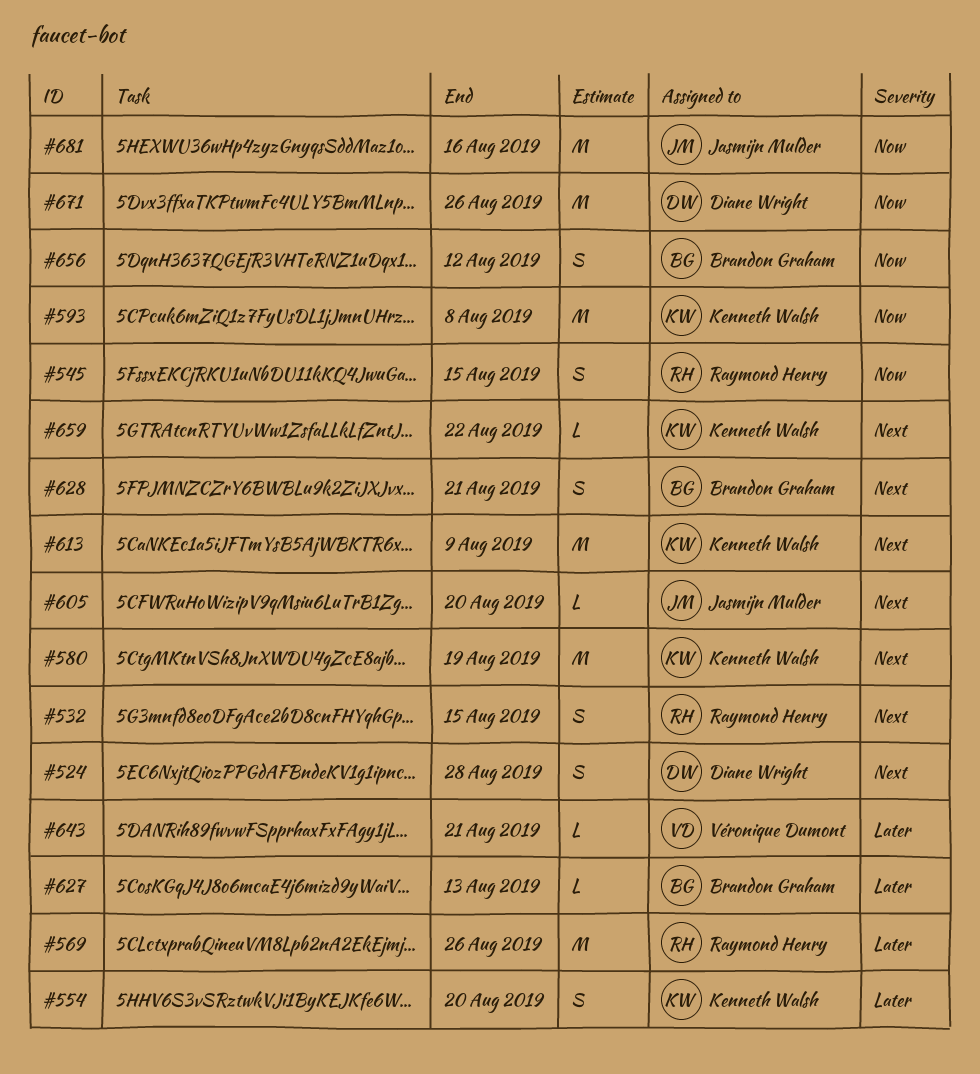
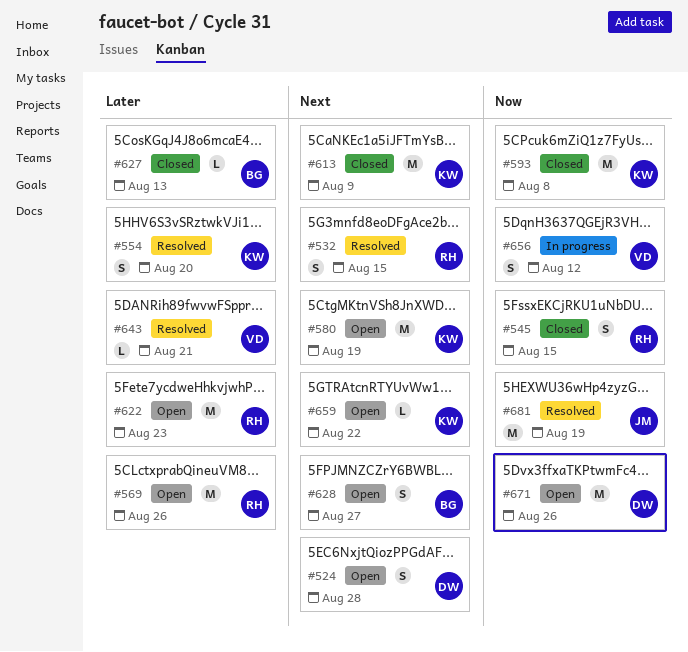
#605: present -> none
#622: none -> present
#628, due: Aug 21 -> Aug 27
#656, owner: Brandon Graham -> Véronique Dumont
#681, due: Aug 16 -> Aug 19

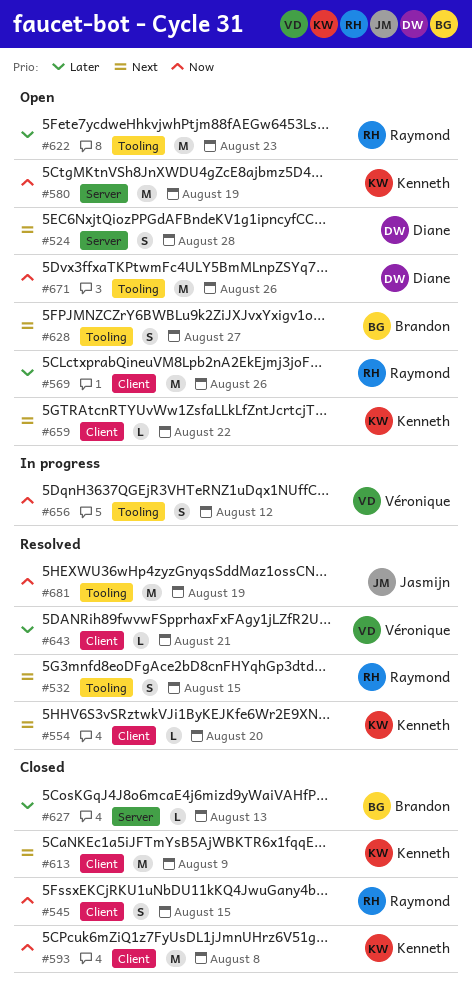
#554, priority: Later -> Next
#554, estimate: S -> L
#580, priority: Next -> Now

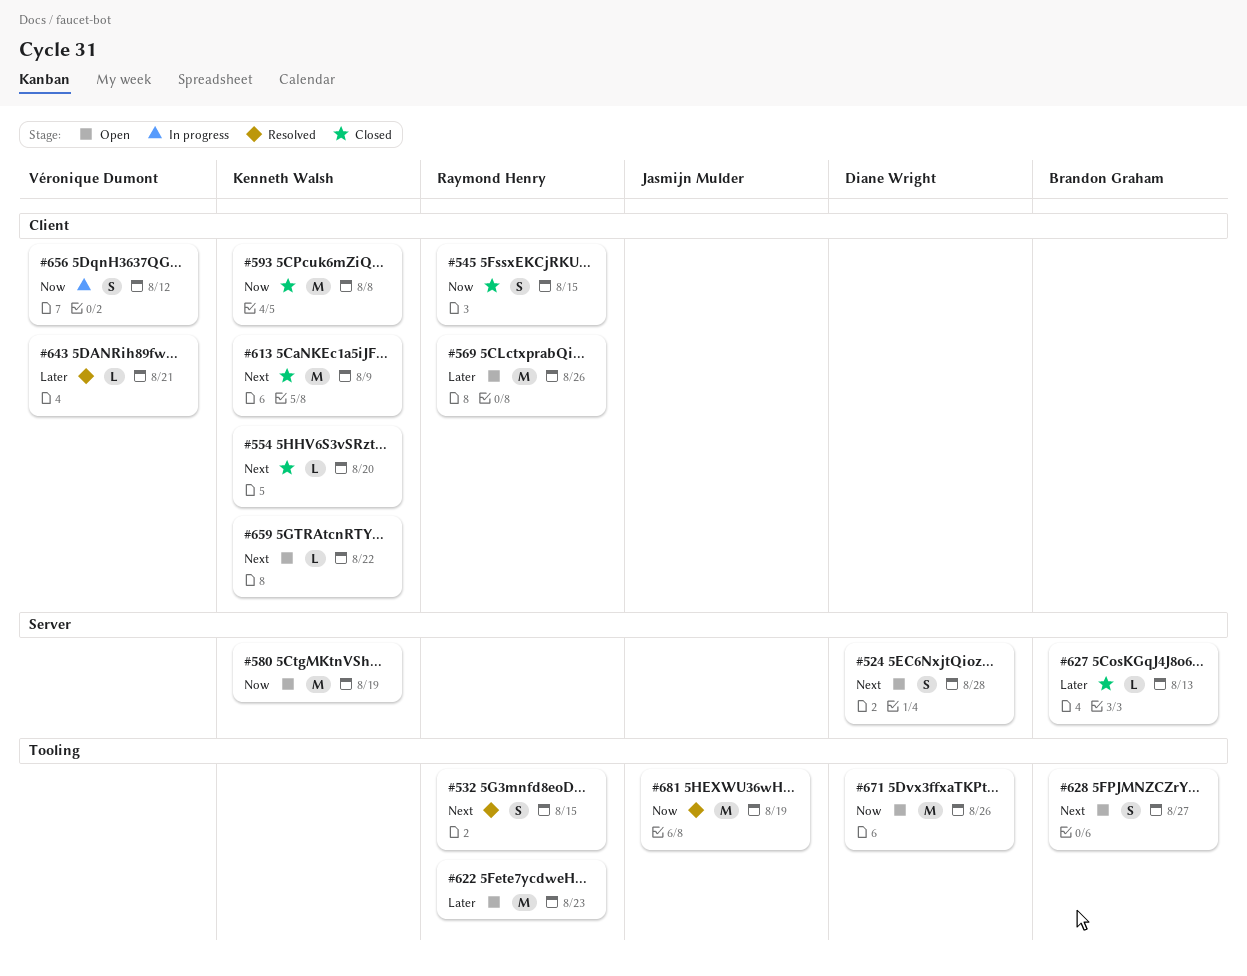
#554, status: Resolved -> Closed
#656, label: Tooling -> Client

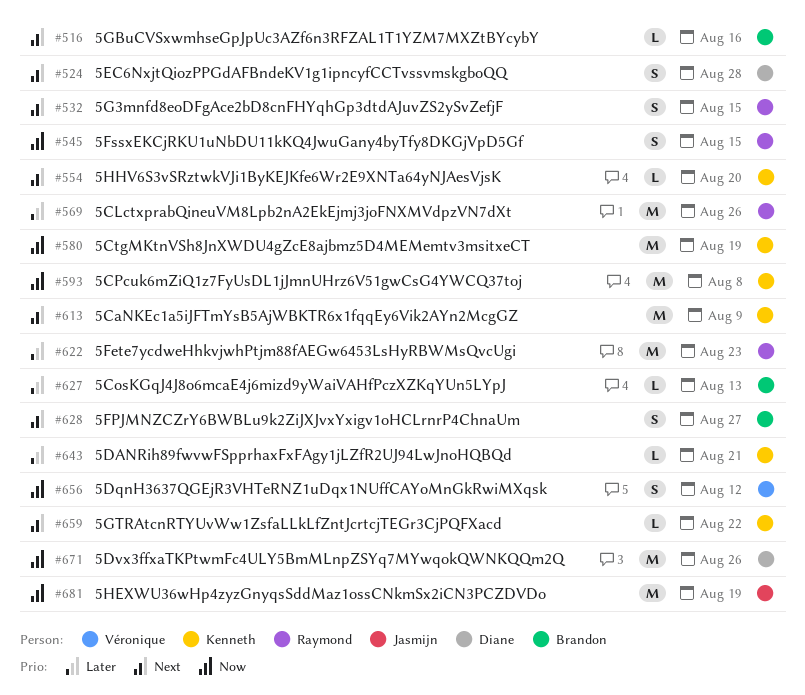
#516: none -> present
#643, owner: Véronique Dumont -> Kenneth Walsh

